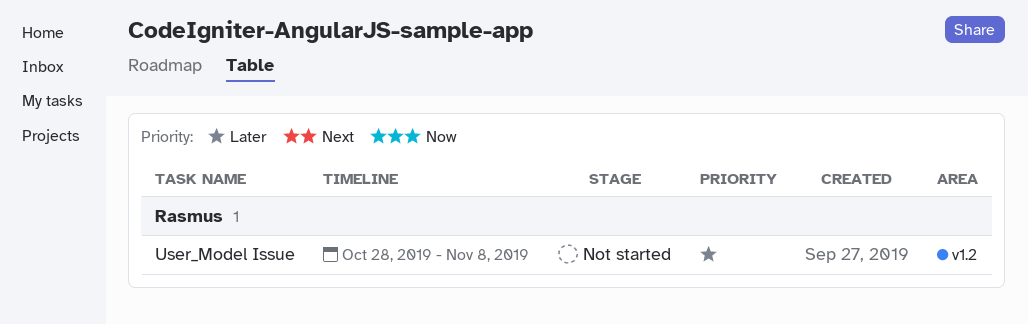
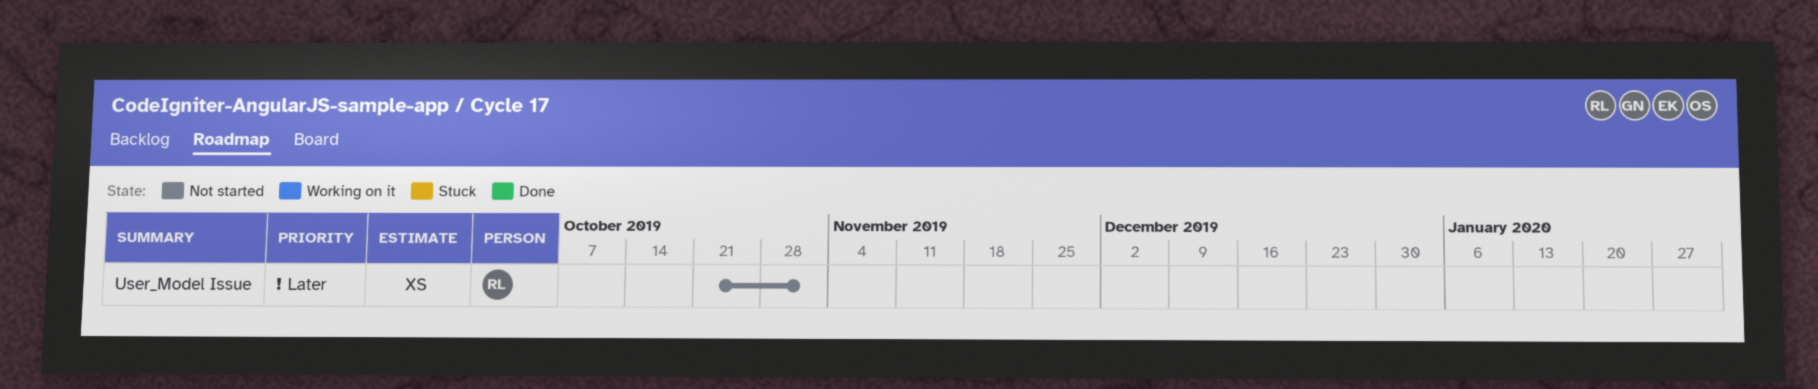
User_Model Issue, start: Oct 28 -> Oct 21
User_Model Issue, due: Nov 8 -> Nov 1

